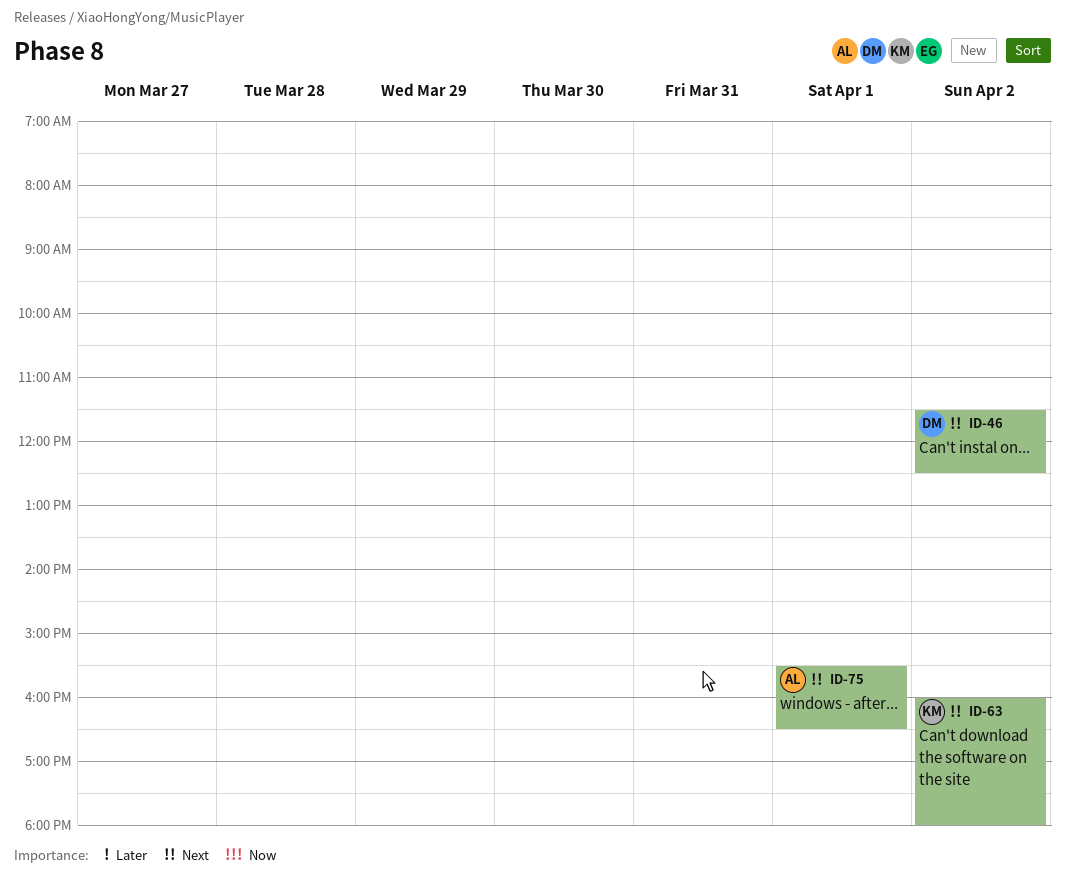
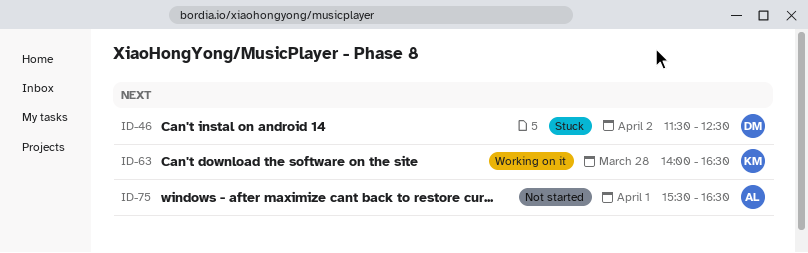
ID-63, day: Apr 2 -> Mar 28
ID-63, begins: 16:00 -> 14:00
ID-63, ends: 18:00 -> 16:30

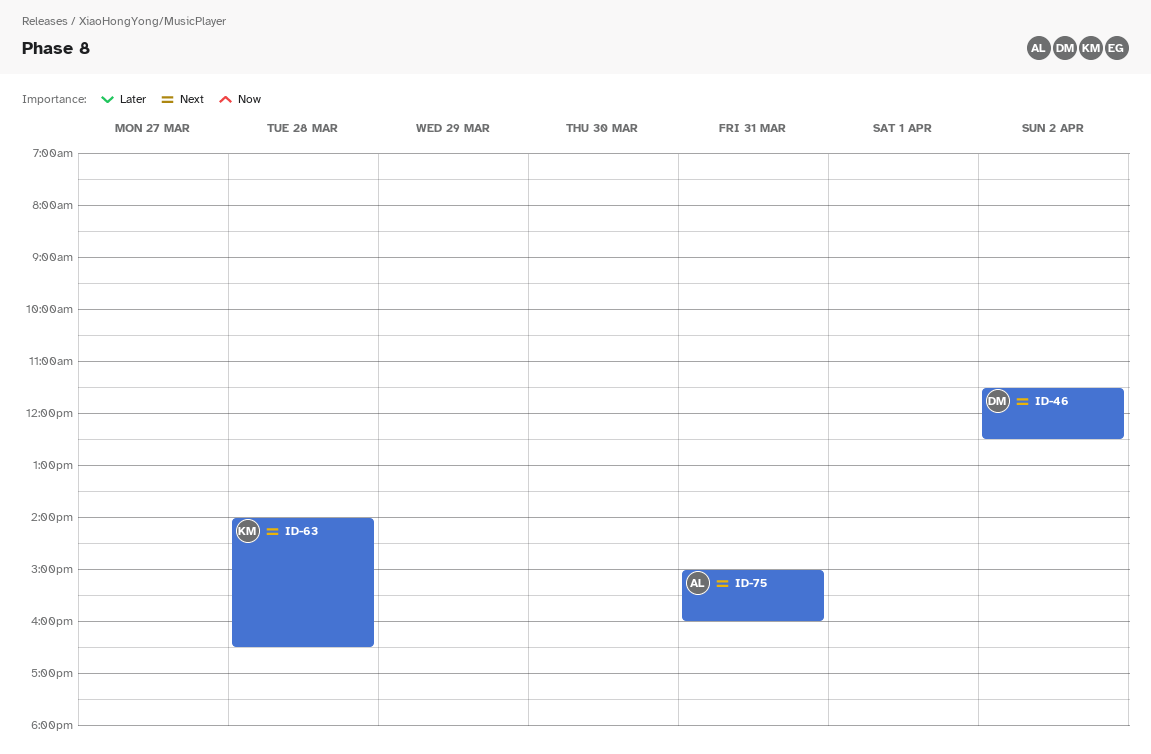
ID-75, day: Apr 1 -> Mar 31
ID-75, begins: 15:30 -> 15:00
ID-75, ends: 16:30 -> 16:00

